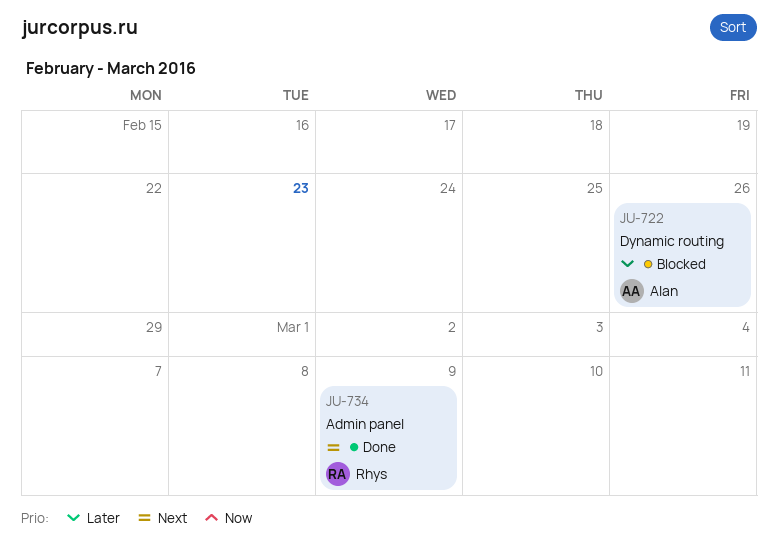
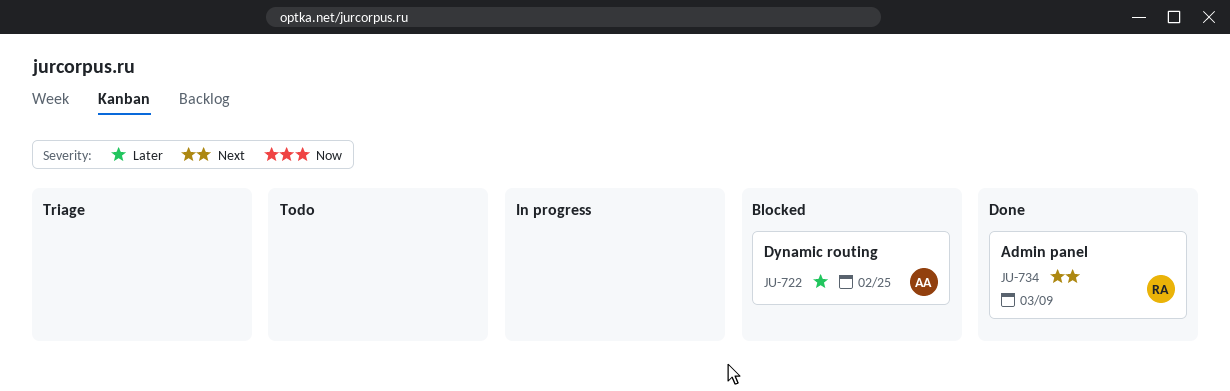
JU-722, due: Feb 26 -> Feb 25

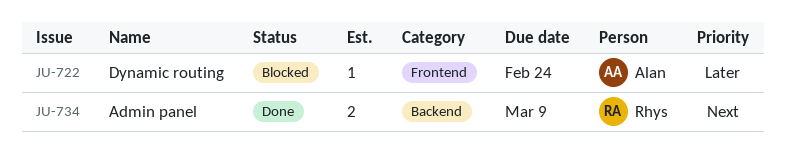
JU-722, due: Feb 25 -> Feb 24

